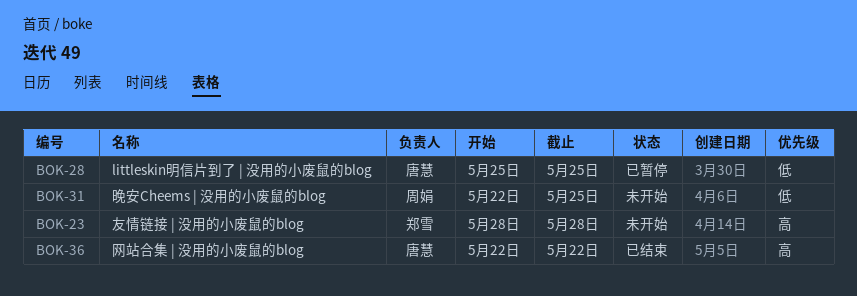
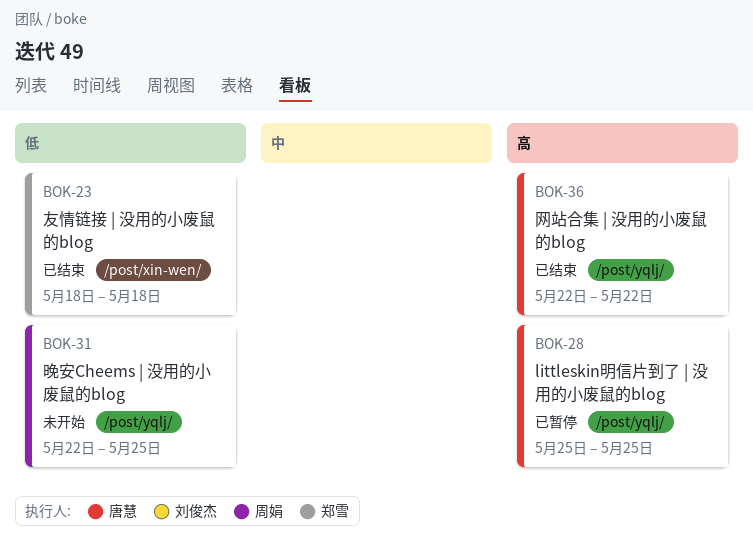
BOK-23, status: 未开始 -> 已结束
BOK-23, priority: 高 -> 低
BOK-23, start: May 28 -> May 18
BOK-23, due: May 28 -> May 18
BOK-28, priority: 低 -> 高

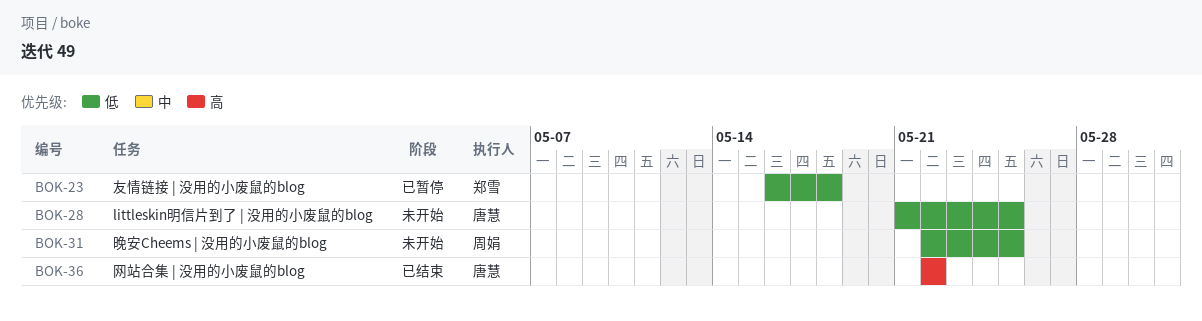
BOK-23, status: 已结束 -> 已暂停
BOK-23, start: May 18 -> May 16
BOK-28, status: 已暂停 -> 未开始
BOK-28, priority: 高 -> 低
BOK-28, start: May 25 -> May 21

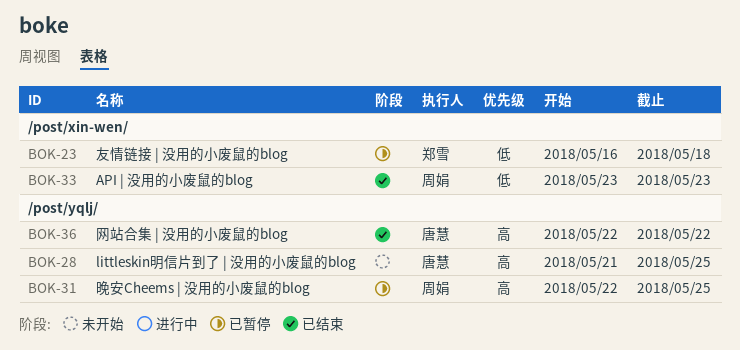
BOK-28, priority: 低 -> 高
BOK-31, status: 未开始 -> 已暂停
BOK-31, priority: 低 -> 高
BOK-33: none -> present

